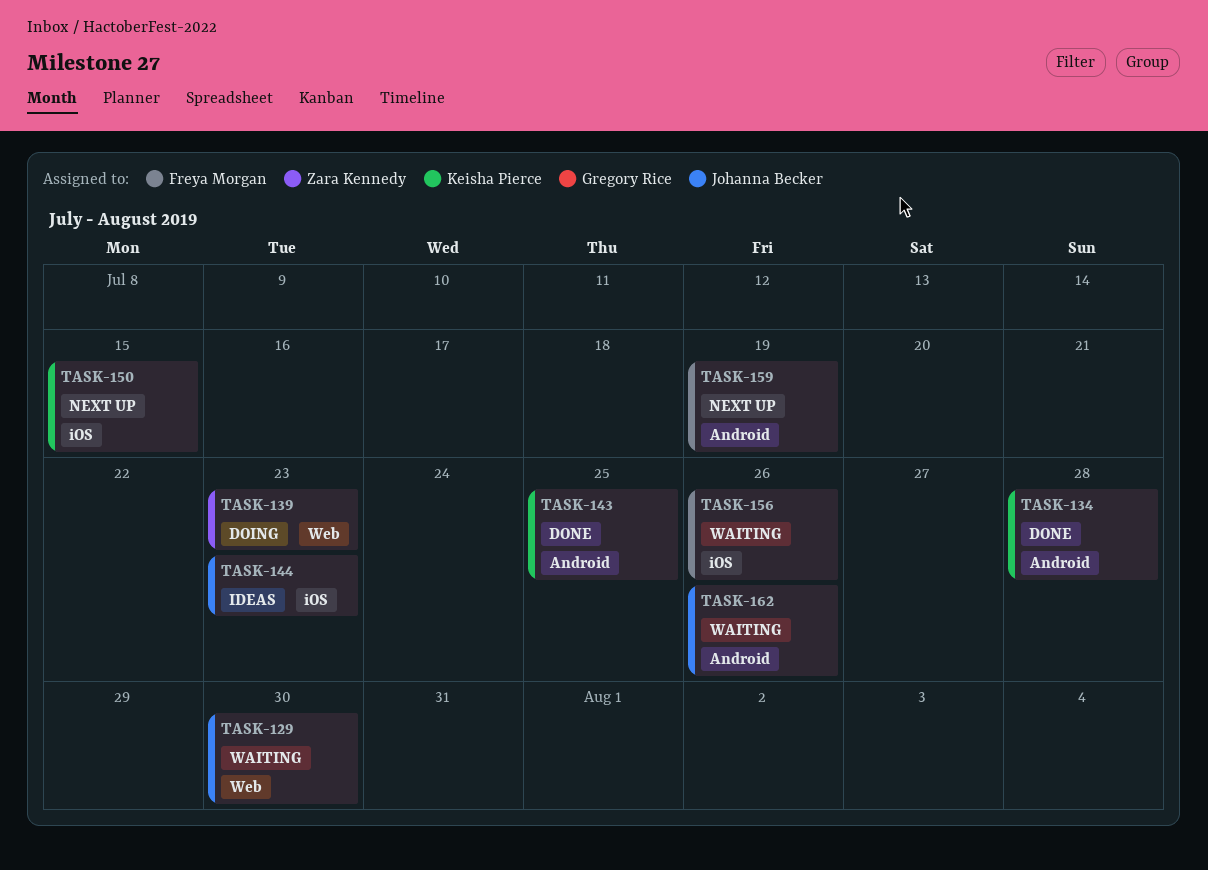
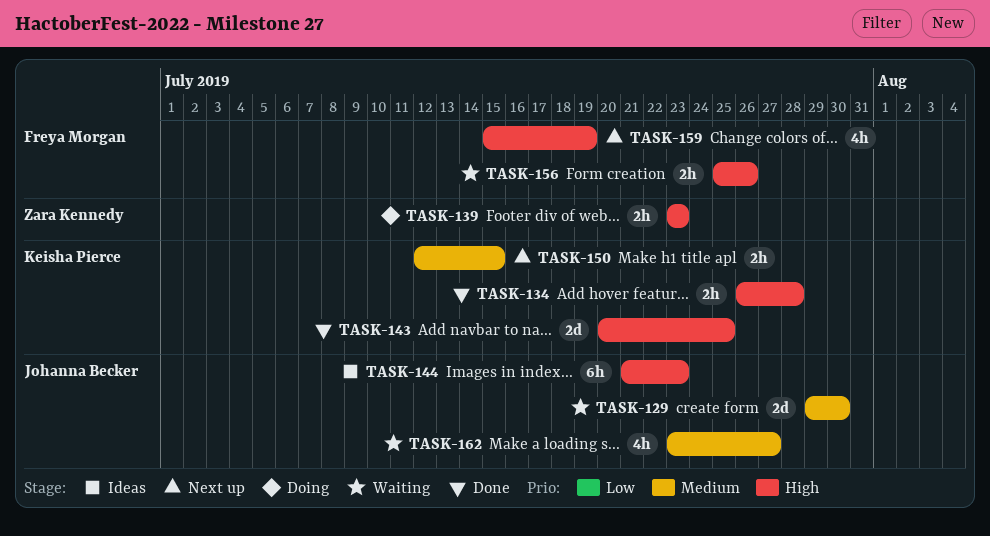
TASK-162, due: Jul 26 -> Jul 27

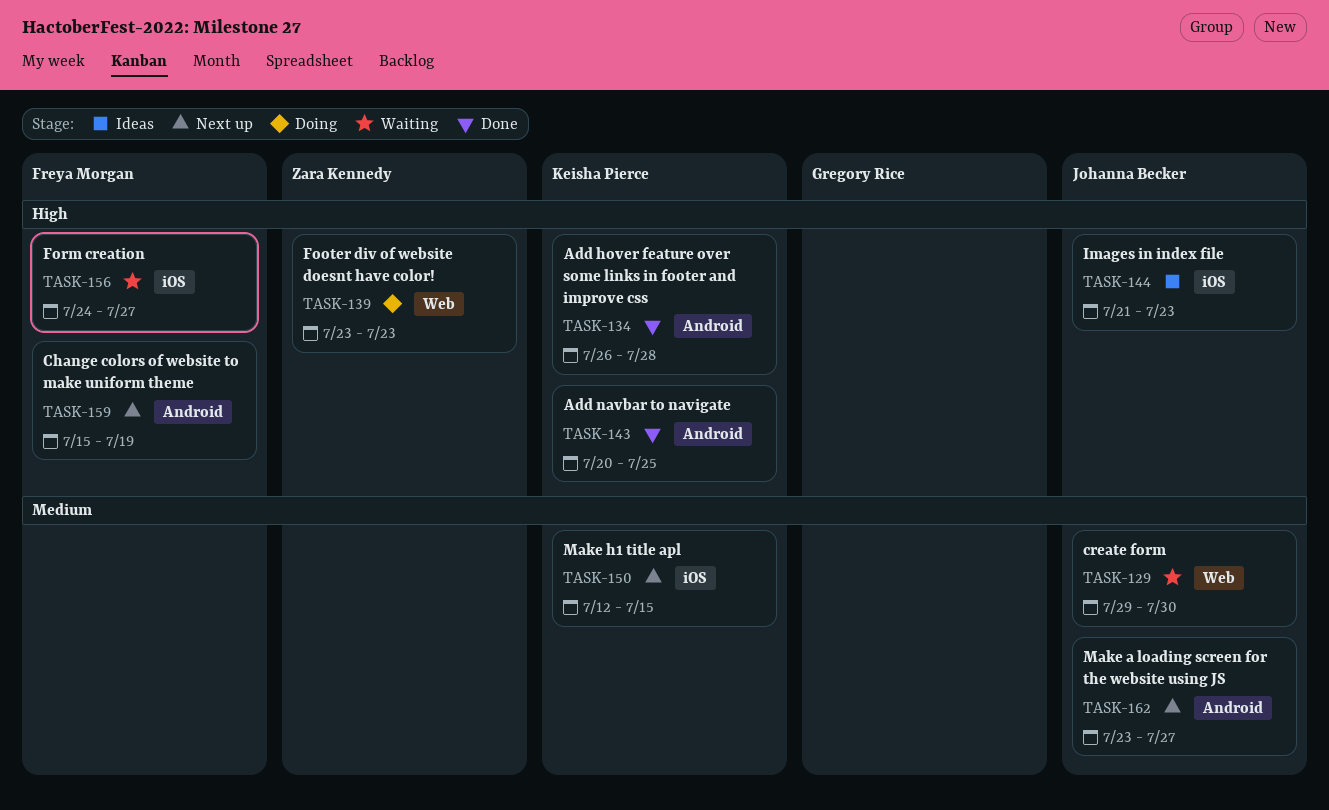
TASK-156, start: Jul 25 -> Jul 24
TASK-156, due: Jul 26 -> Jul 27
TASK-162, status: Waiting -> Next up

